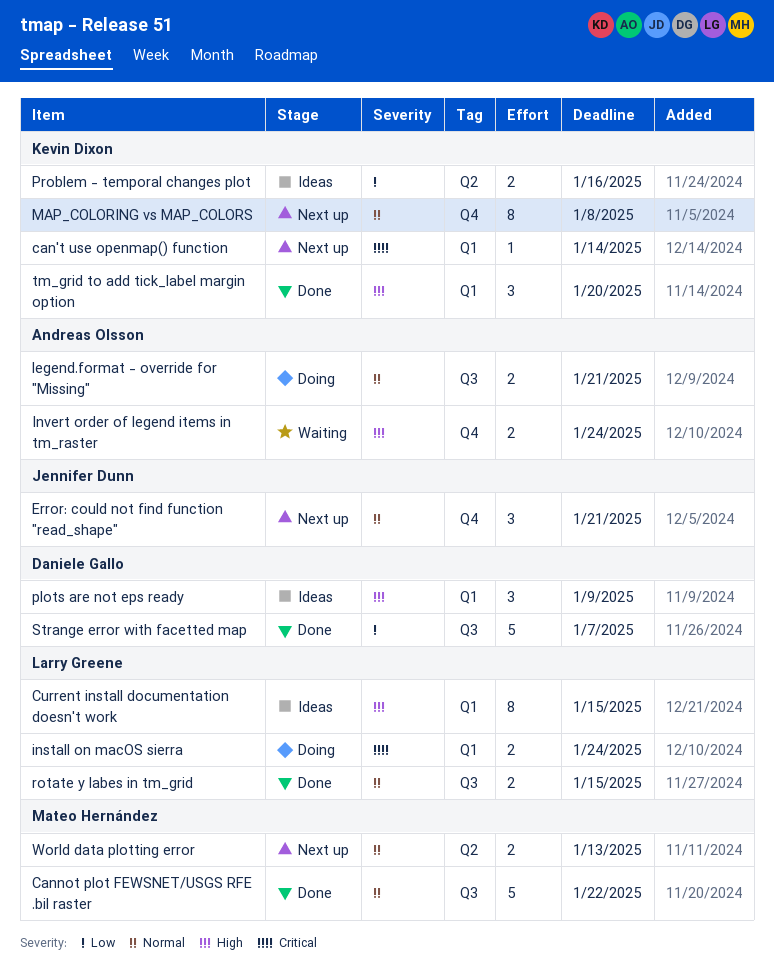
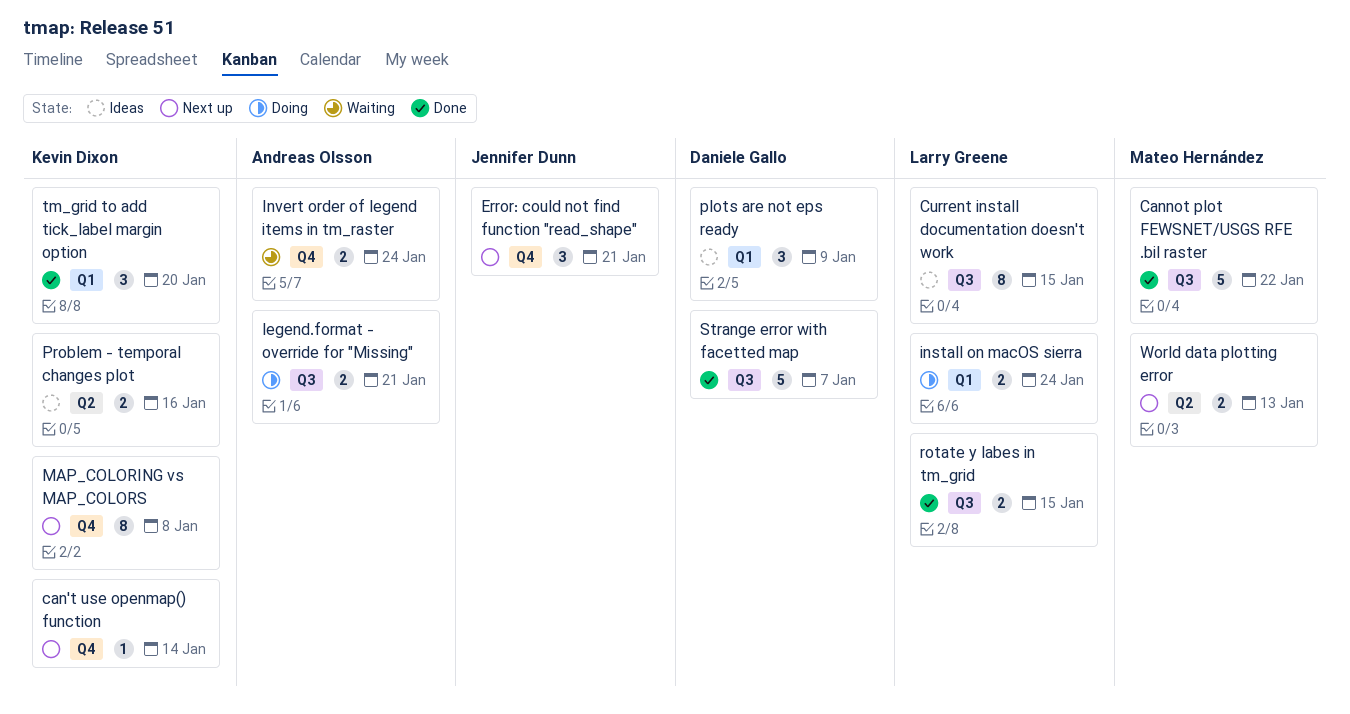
can't use openmap() function, label: Q1 -> Q4
Current install documentation doesn't work, label: Q1 -> Q3

